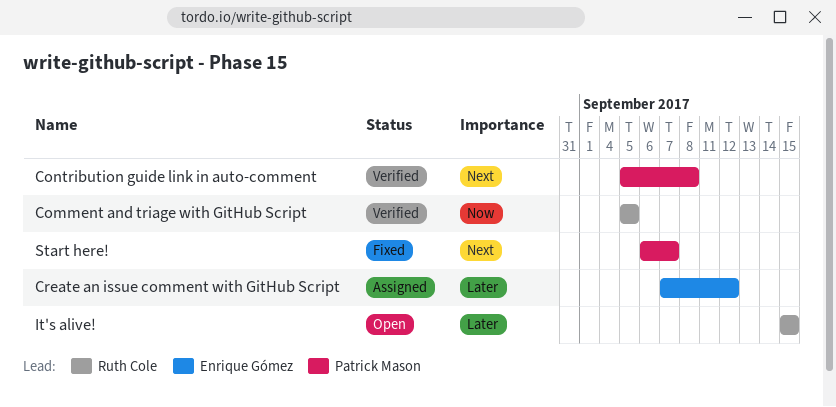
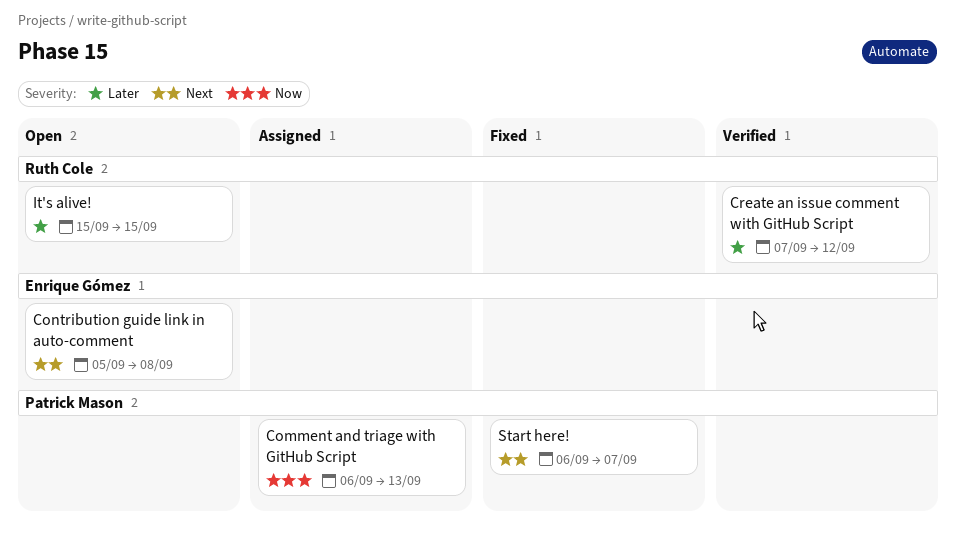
Comment and triage with GitHub Script, status: Verified -> Assigned
Comment and triage with GitHub Script, owner: Ruth Cole -> Patrick Mason
Comment and triage with GitHub Script, start: Sep 5 -> Sep 6
Comment and triage with GitHub Script, due: Sep 5 -> Sep 13
Contribution guide link in auto-comment, status: Verified -> Open
Contribution guide link in auto-comment, owner: Patrick Mason -> Enrique Gómez
Create an issue comment with GitHub Script, status: Assigned -> Verified
Create an issue comment with GitHub Script, owner: Enrique Gómez -> Ruth Cole

